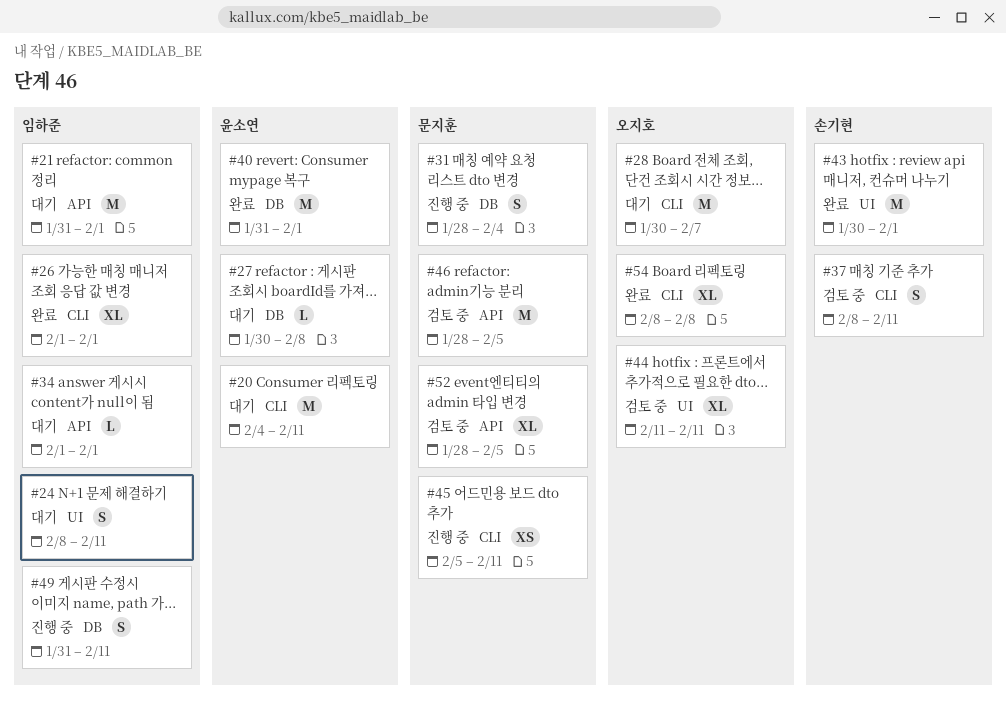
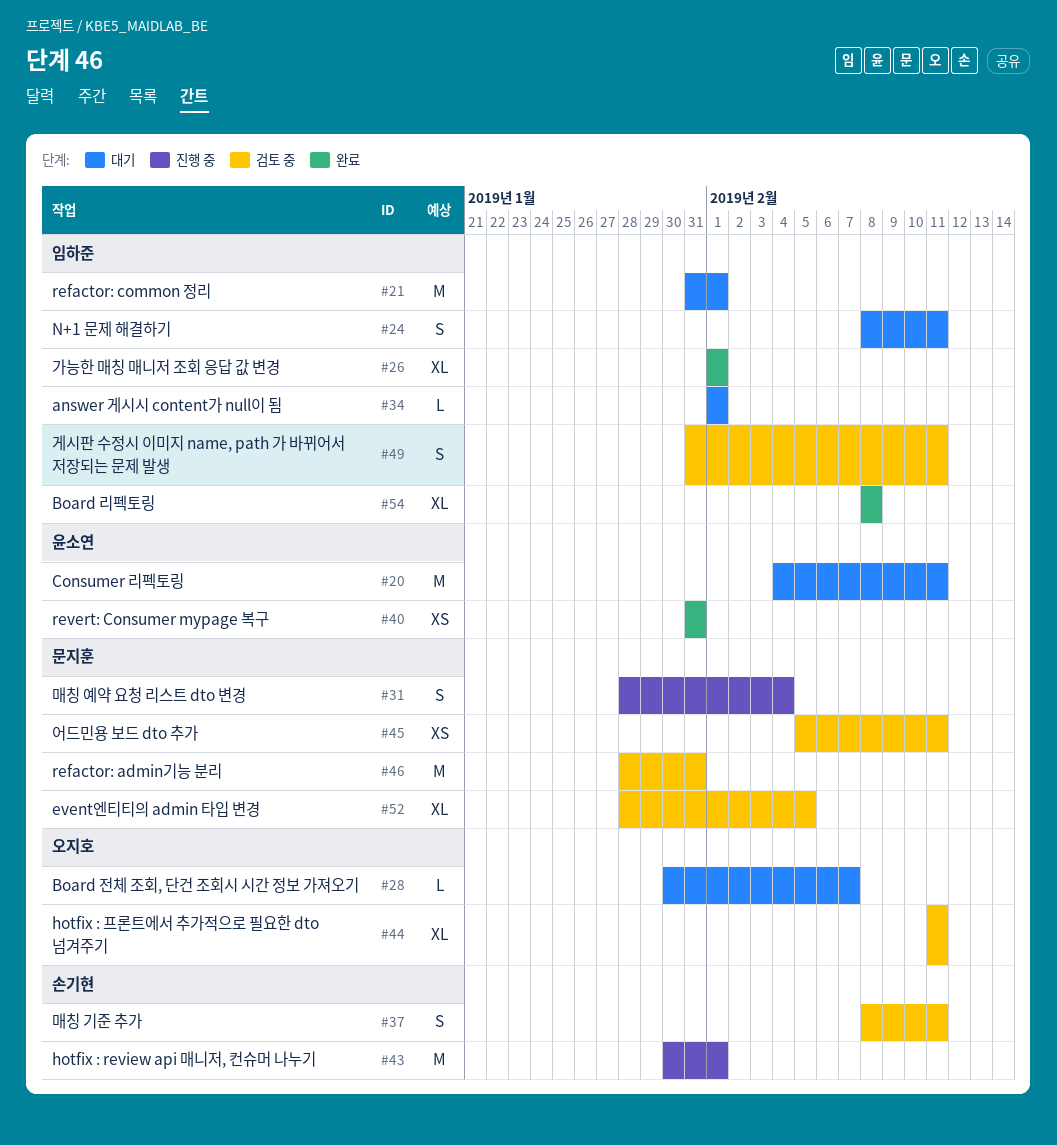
#27: present -> none
#28, estimate: M -> L
#40, estimate: M -> XS
#40, due: Feb 1 -> Jan 31
#43, status: 완료 -> 진행 중
#45, status: 진행 중 -> 검토 중
#46, due: Feb 5 -> Jan 31
#49, status: 진행 중 -> 검토 중
#54, owner: 오지호 -> 임하준

